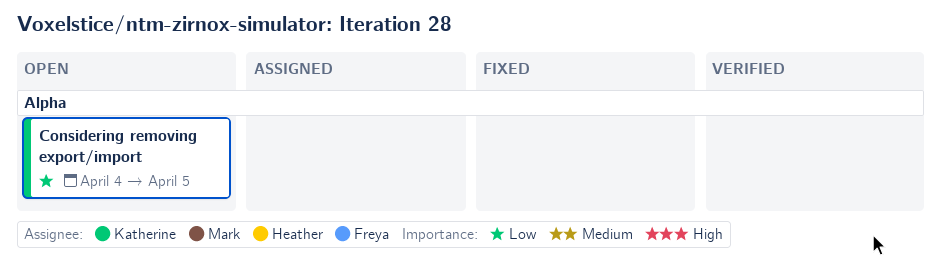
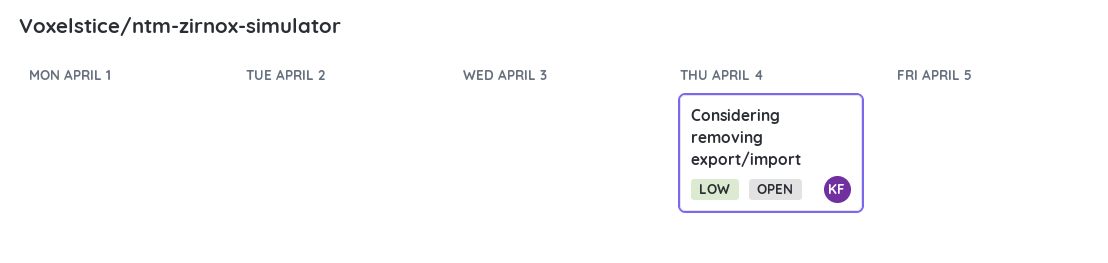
Considering removing export/import, due: Apr 5 -> Apr 4

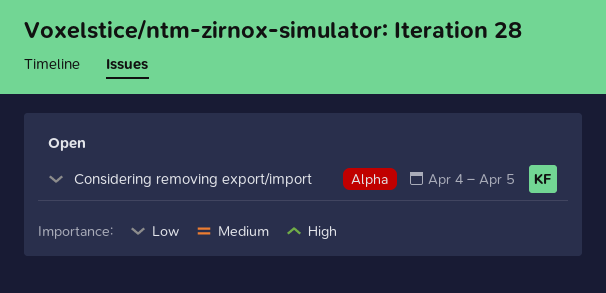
Considering removing export/import, due: Apr 4 -> Apr 5

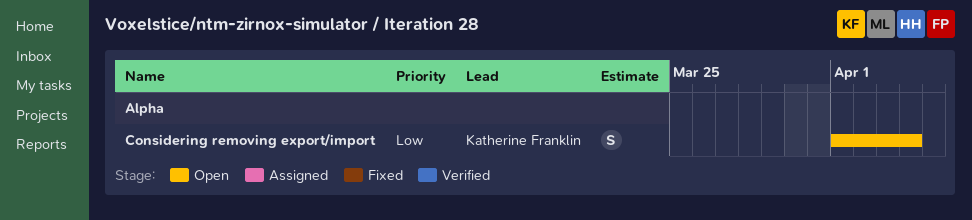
Considering removing export/import, start: Apr 4 -> Apr 1
Considering removing export/import, due: Apr 5 -> Apr 4

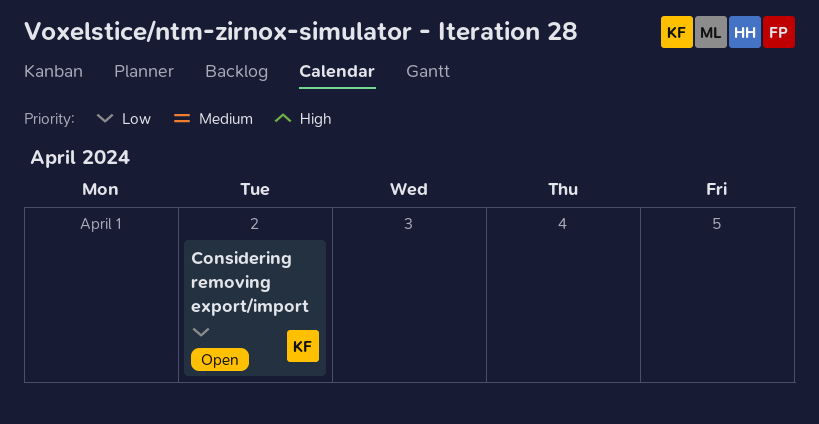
Considering removing export/import, due: Apr 4 -> Apr 2

